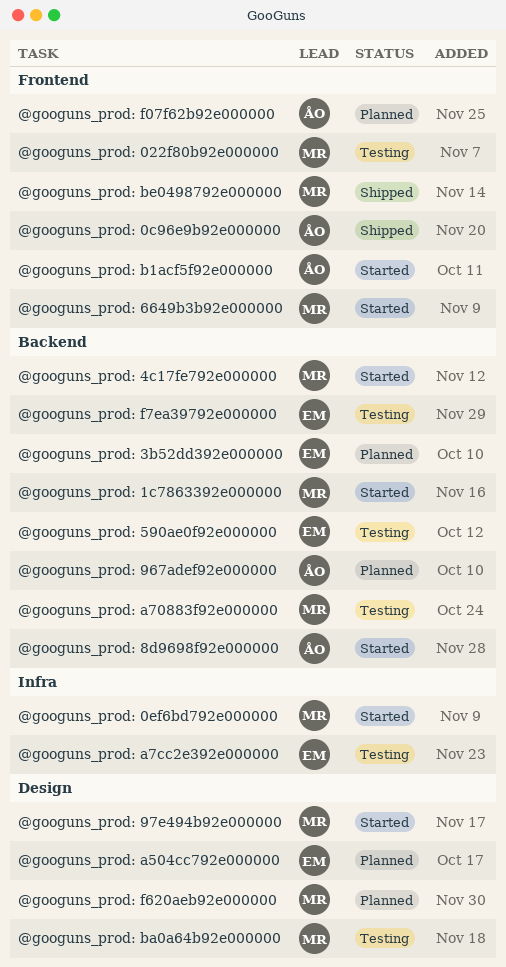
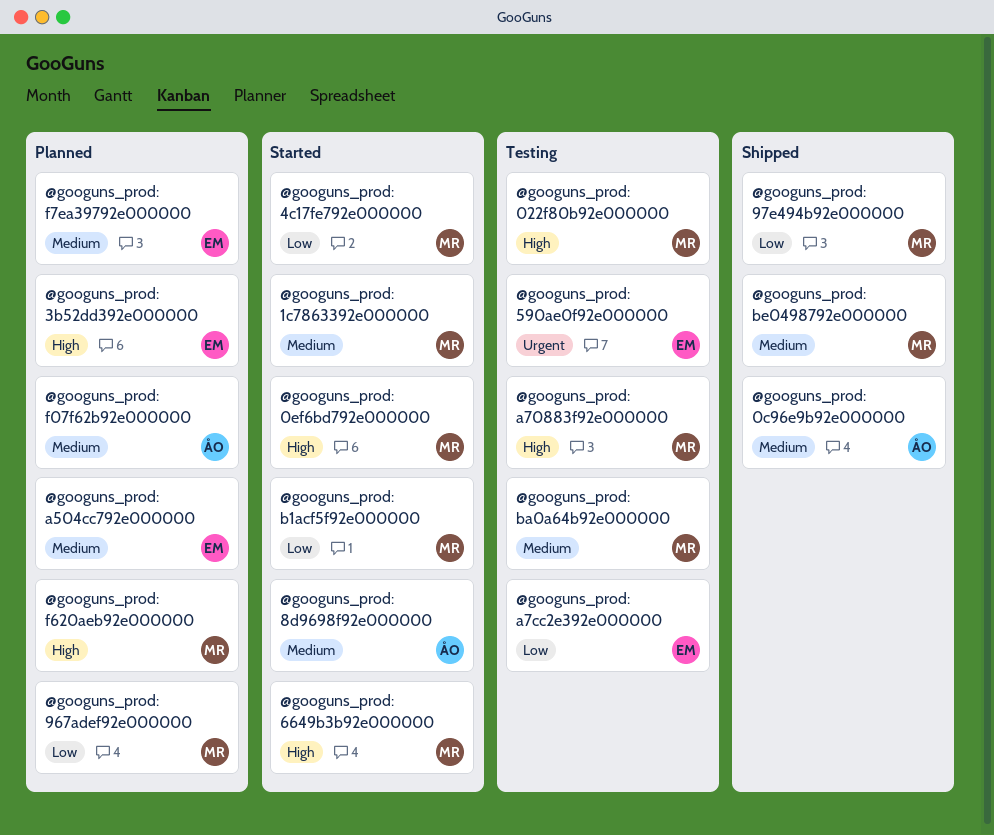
@googuns_prod: 967adef92e000000, owner: ÅO -> MR
@googuns_prod: 97e494b92e000000, status: Started -> Shipped
@googuns_prod: b1acf5f92e000000, owner: ÅO -> MR
@googuns_prod: f7ea39792e000000, status: Testing -> Planned

